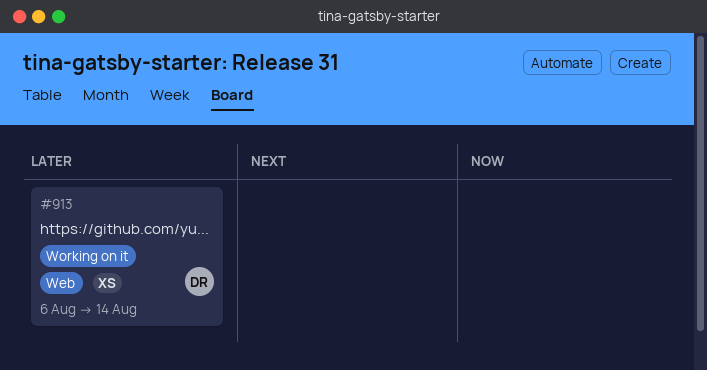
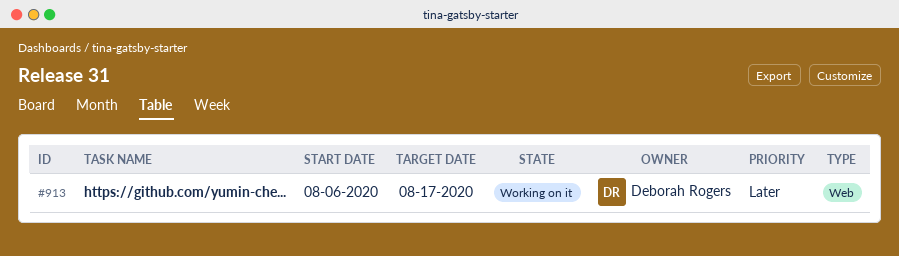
#913, due: Aug 14 -> Aug 17

